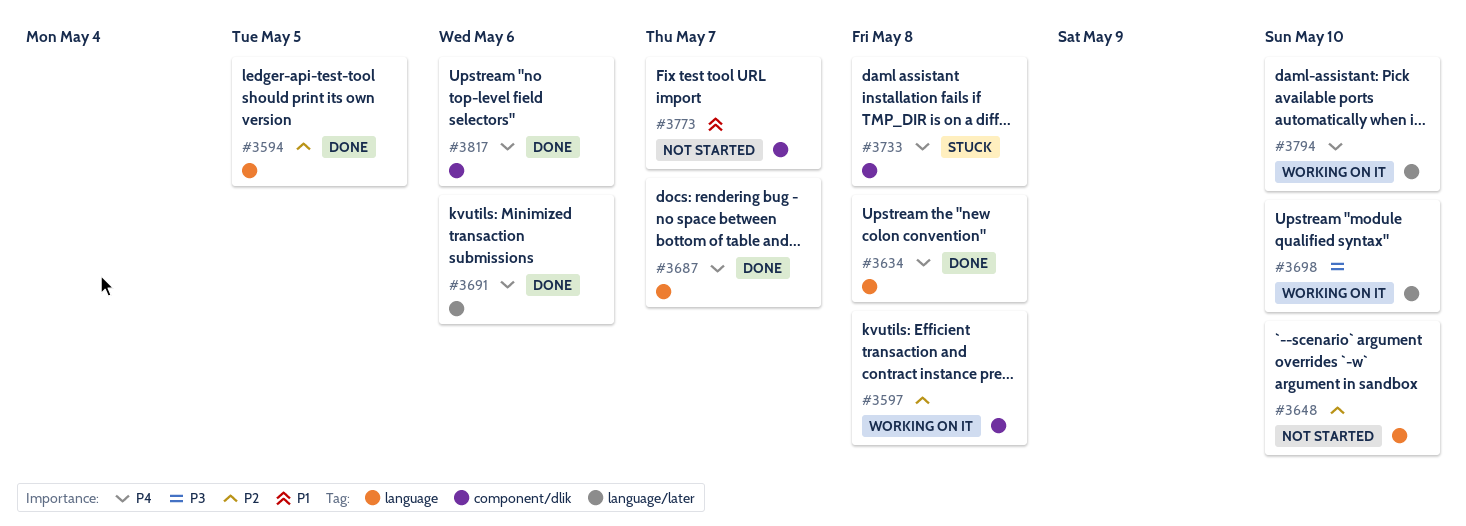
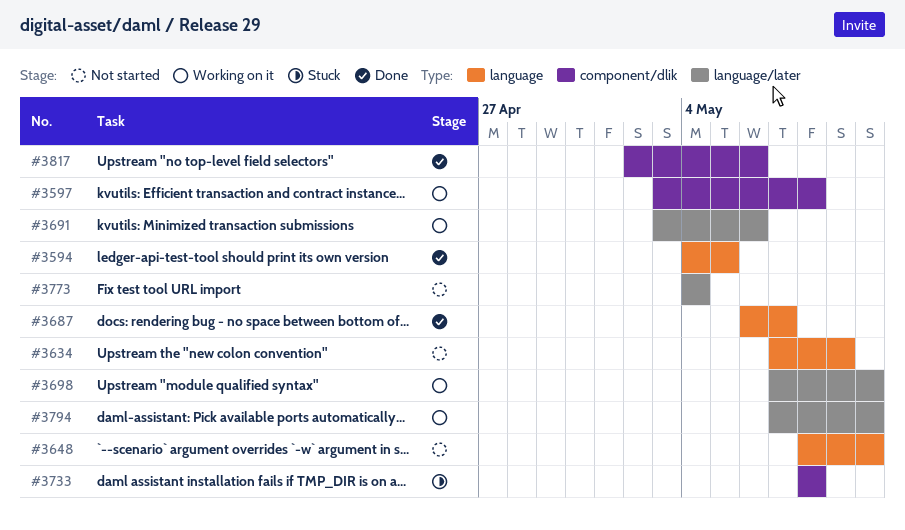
#3634, status: Done -> Not started
#3634, due: May 8 -> May 9
#3691, status: Done -> Working on it
#3773, label: component/dlik -> language/later
#3773, due: May 7 -> May 4

